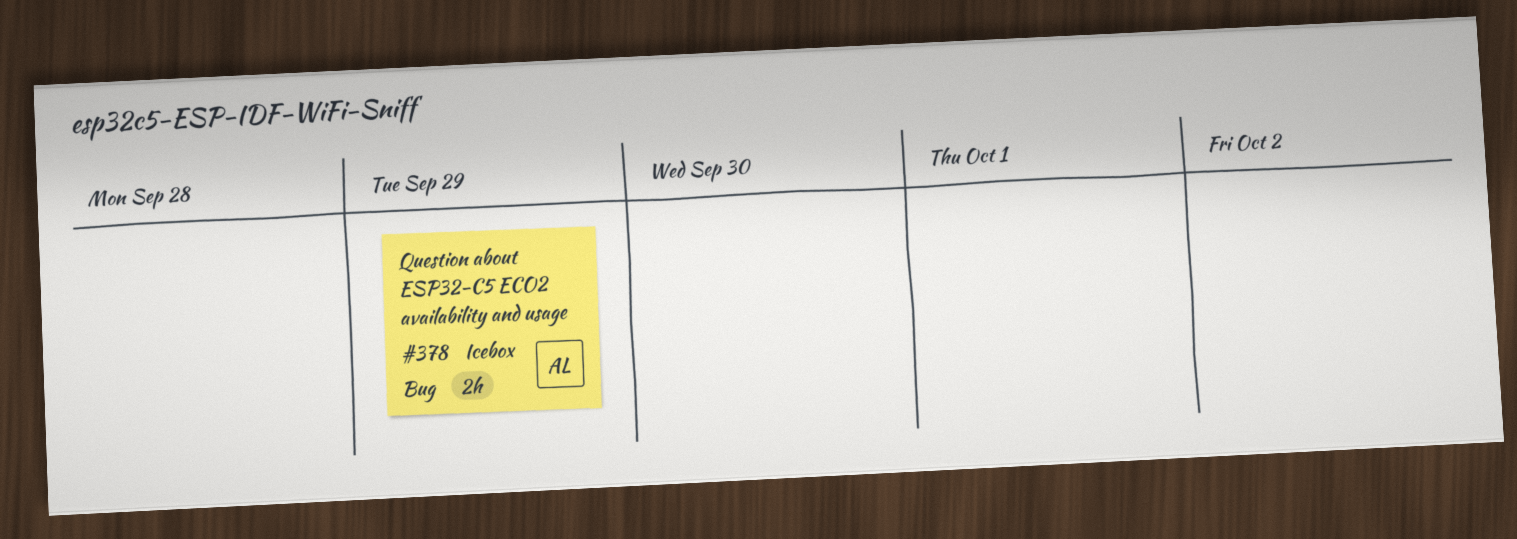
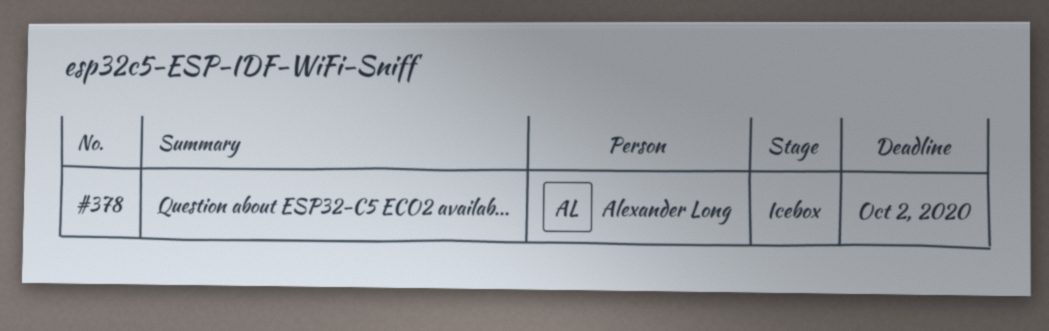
#378, due: Sep 29 -> Oct 2

